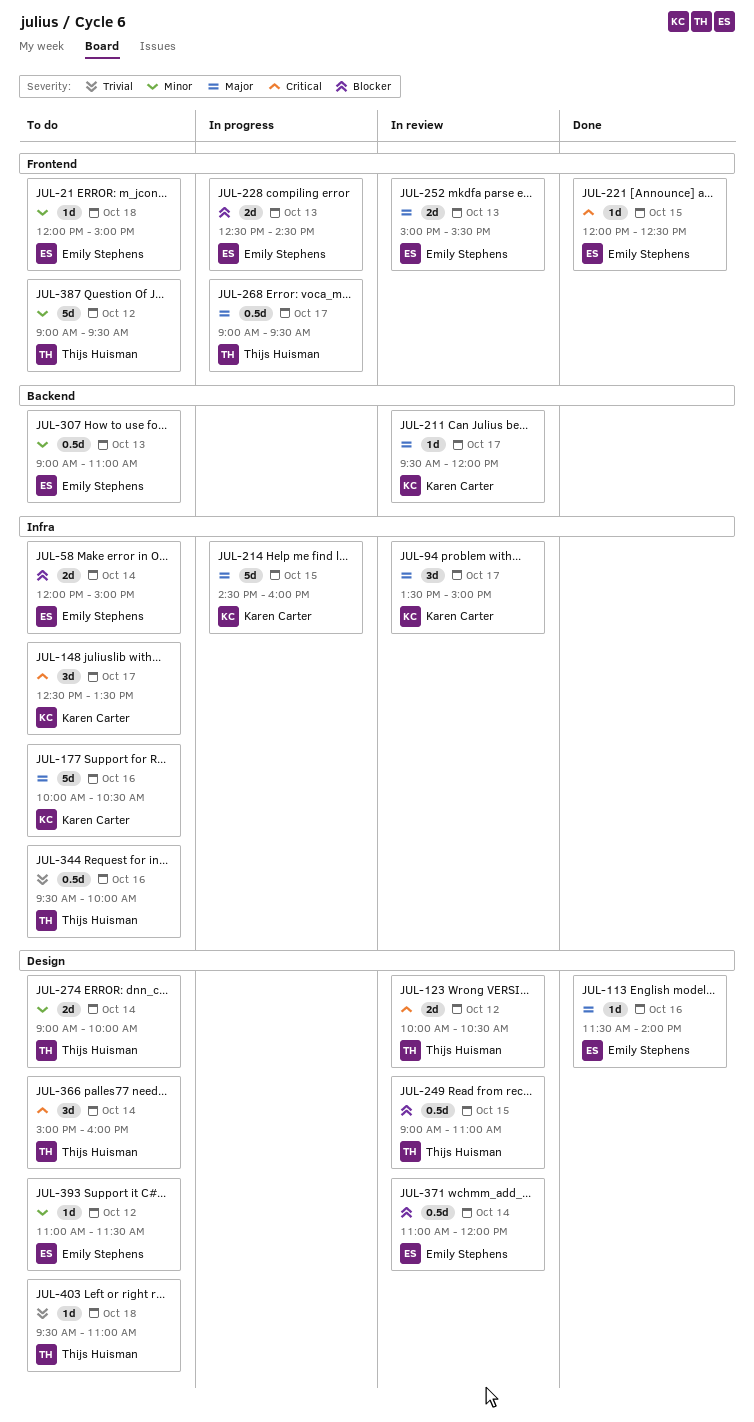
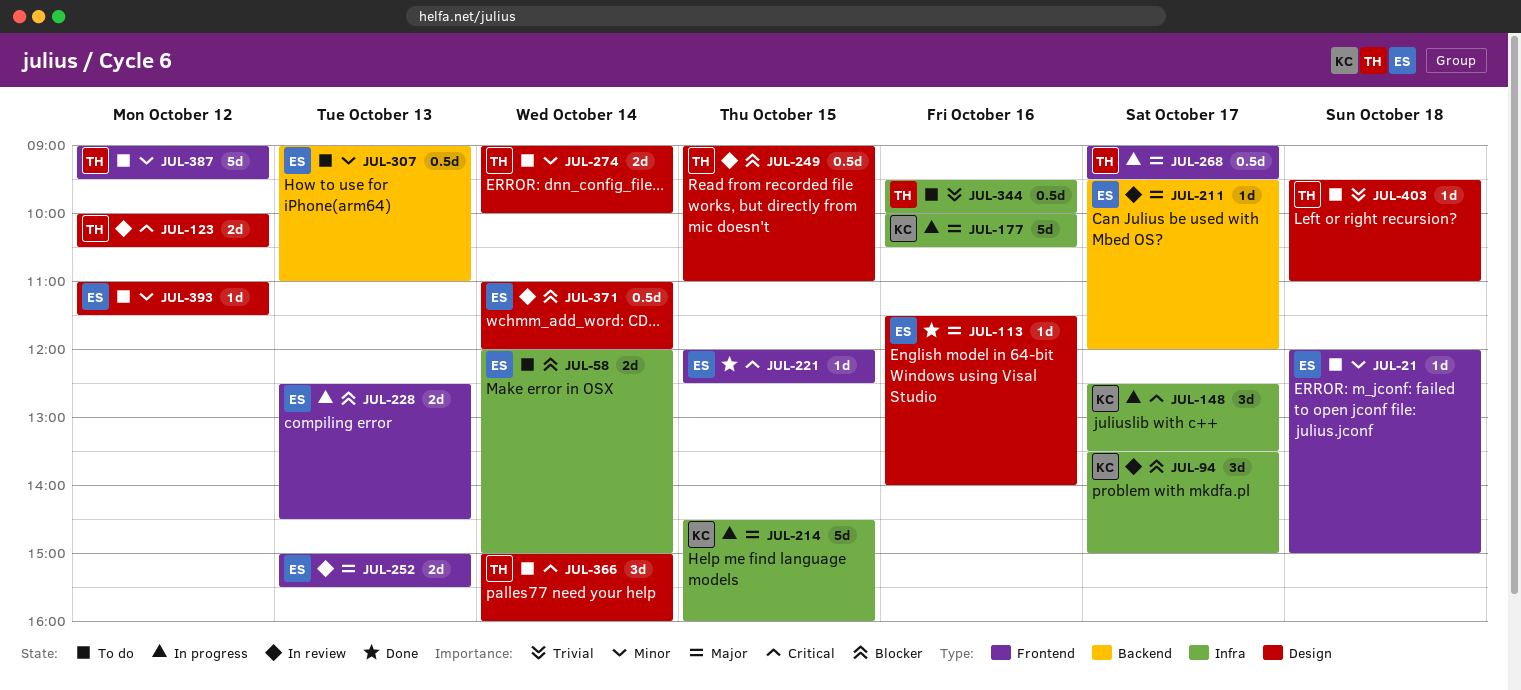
JUL-94, priority: Major -> Blocker
JUL-148, status: To do -> In progress
JUL-177, status: To do -> In progress
JUL-211, owner: Karen Carter -> Emily Stephens

